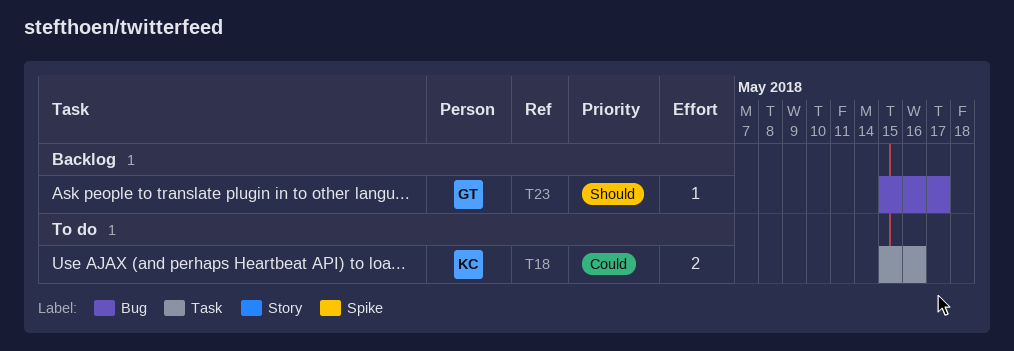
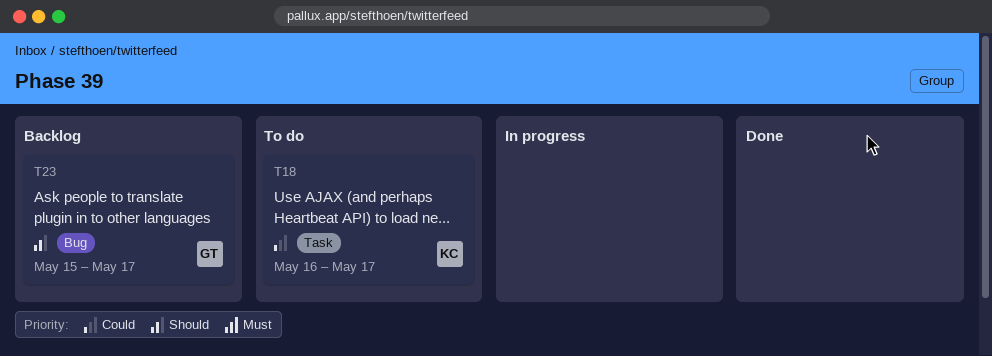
T18, start: May 15 -> May 16
T18, due: May 16 -> May 17

